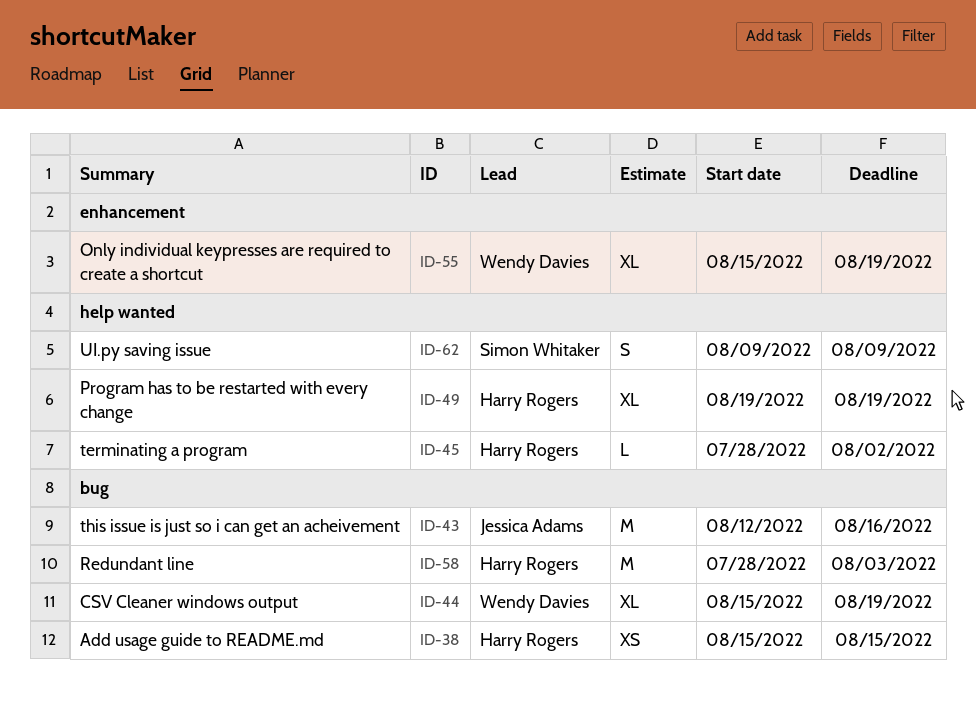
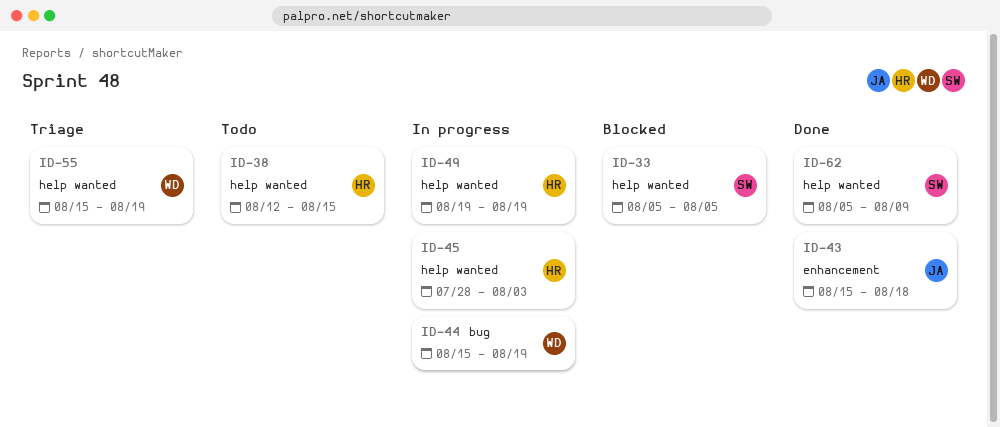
ID-33: none -> present
ID-38, label: bug -> help wanted
ID-38, start: Aug 15 -> Aug 12
ID-43, label: bug -> enhancement
ID-43, start: Aug 12 -> Aug 15
ID-43, due: Aug 16 -> Aug 18
ID-45, due: Aug 2 -> Aug 3
ID-55, label: enhancement -> help wanted
ID-58: present -> none
ID-62, start: Aug 9 -> Aug 5

